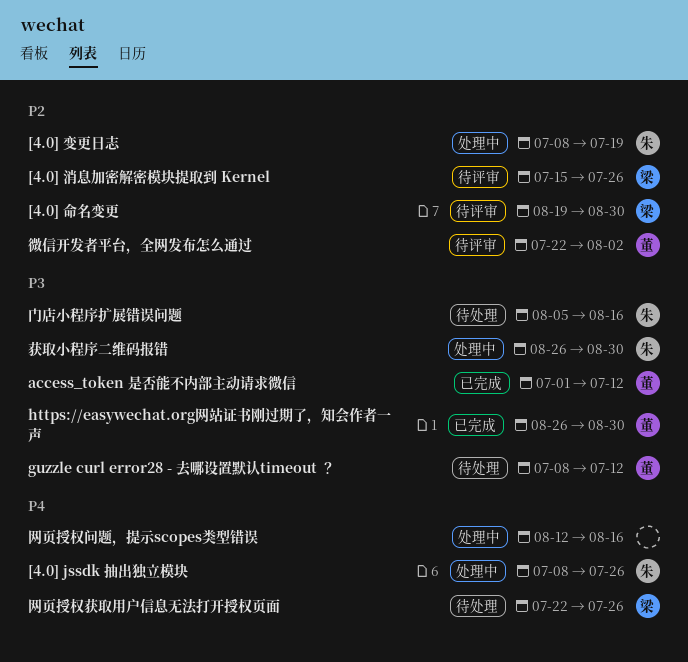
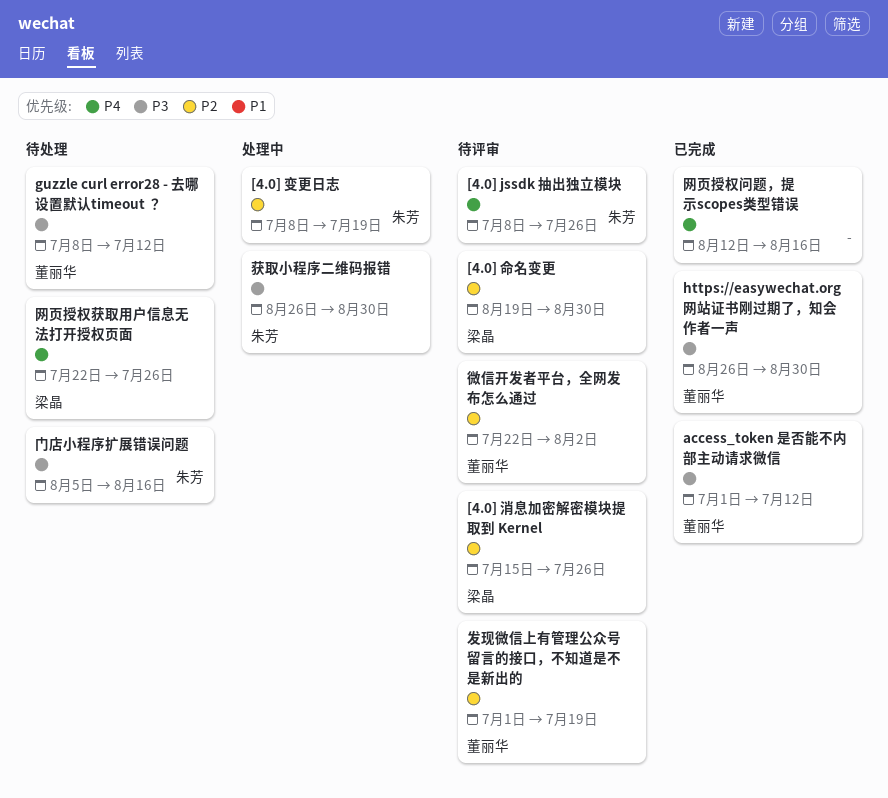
[4.0] jssdk 抽出独立模块, status: 处理中 -> 待评审
发现微信上有管理公众号留言的接口，不知道是不是新出的: none -> present
网页授权问题，提示scopes类型错误, status: 处理中 -> 已完成

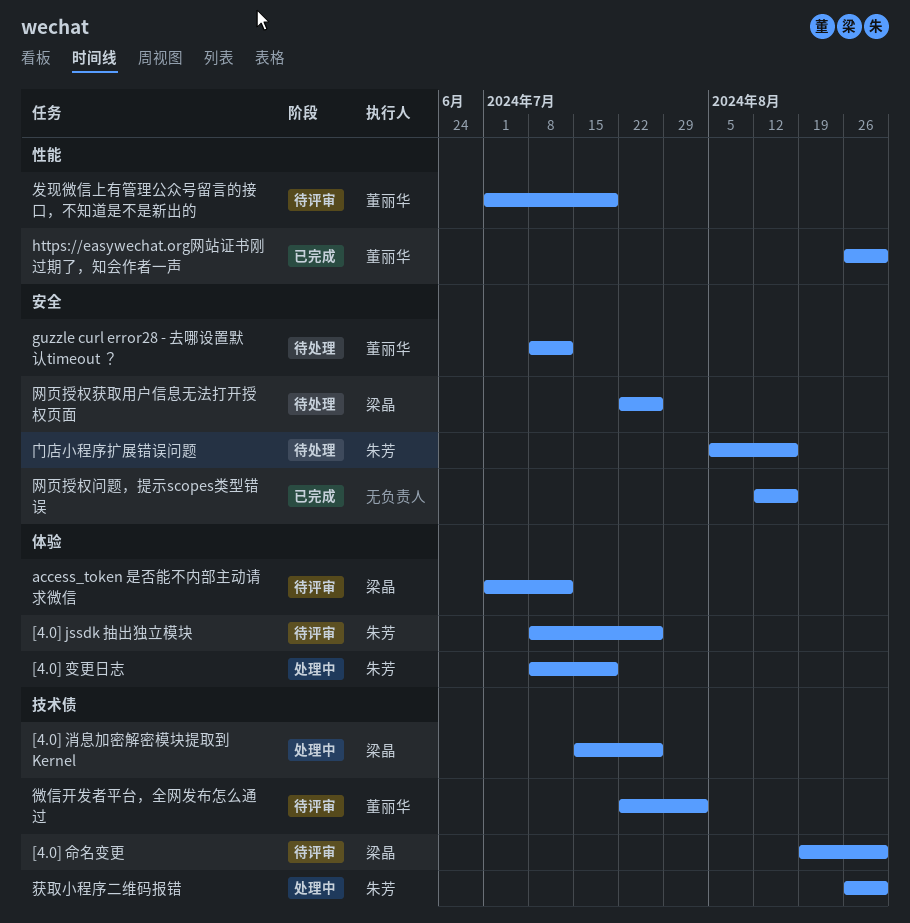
[4.0] 消息加密解密模块提取到 Kernel, status: 待评审 -> 处理中
access_token 是否能不内部主动请求微信, status: 已完成 -> 待评审
access_token 是否能不内部主动请求微信, owner: 董丽华 -> 梁晶

